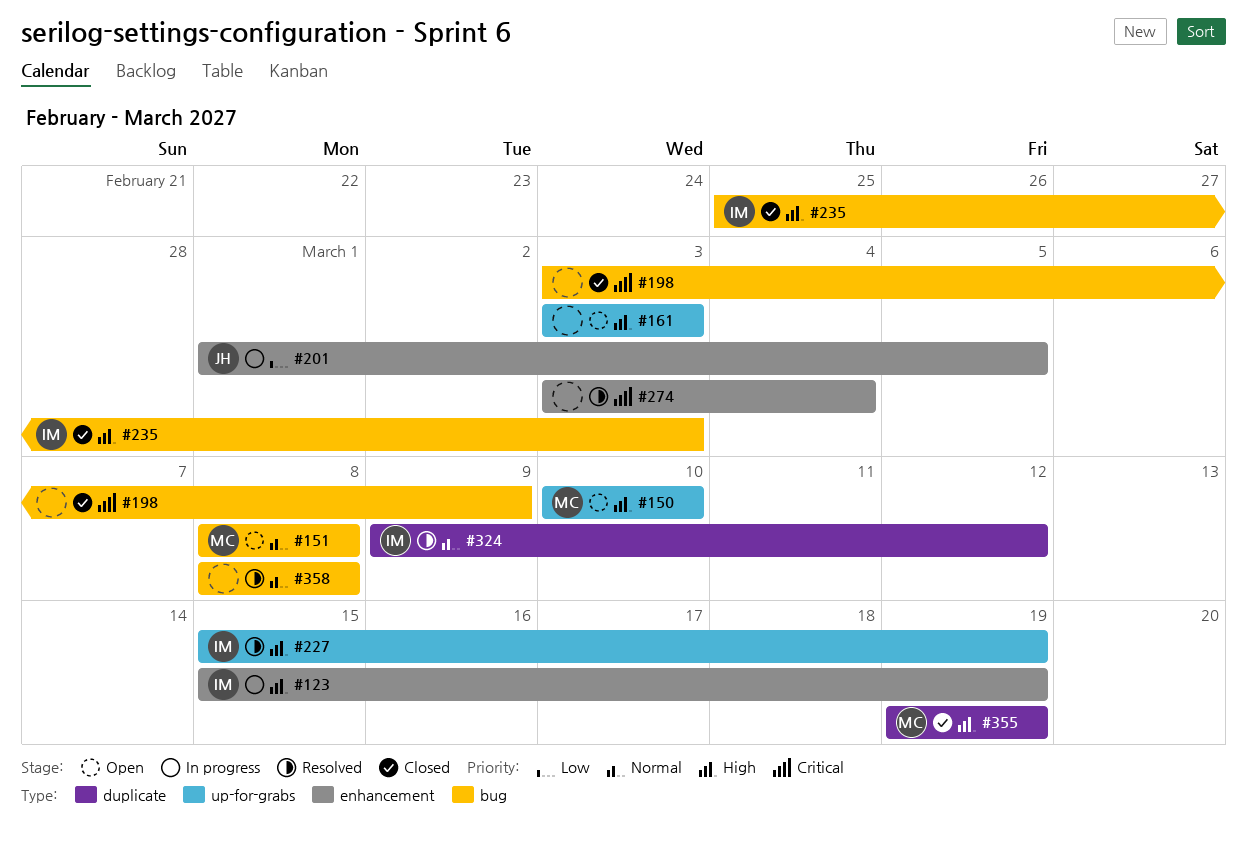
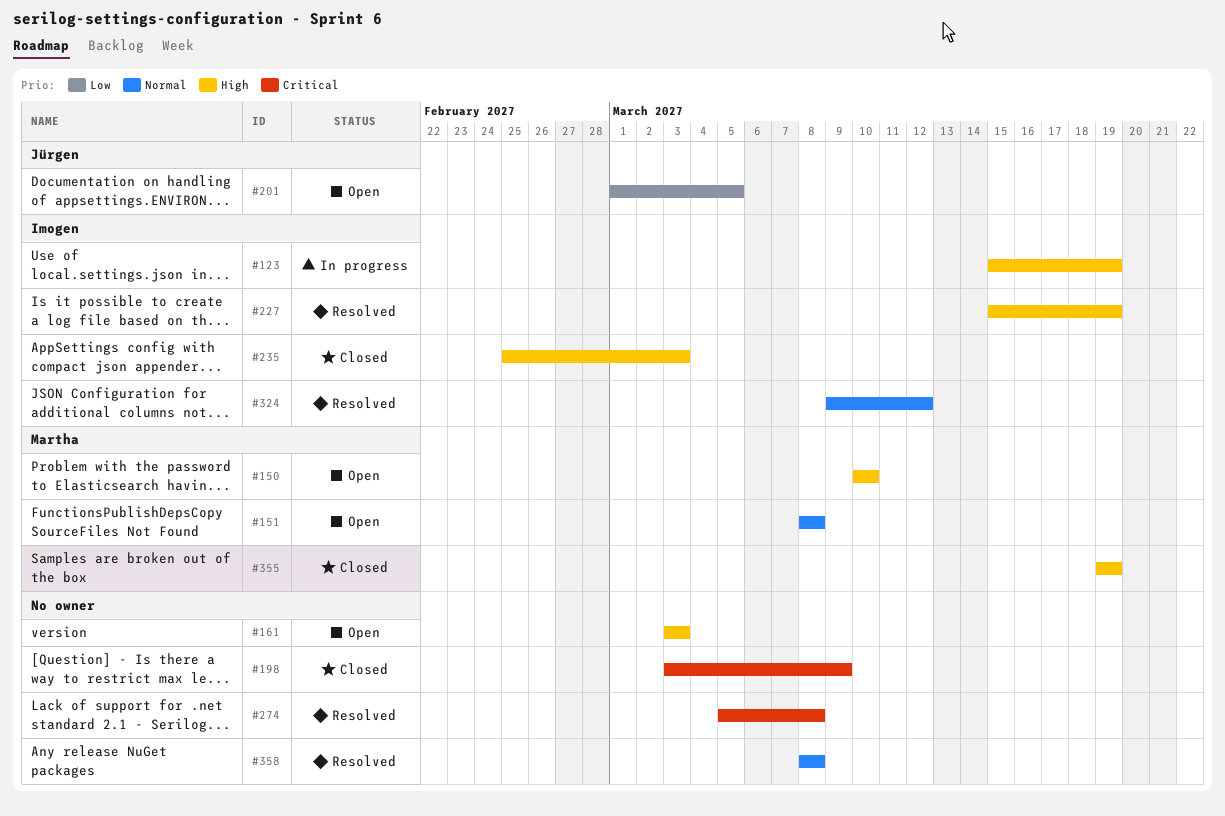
#201, status: In progress -> Open
#274, start: Mar 3 -> Mar 5
#274, due: Mar 4 -> Mar 8

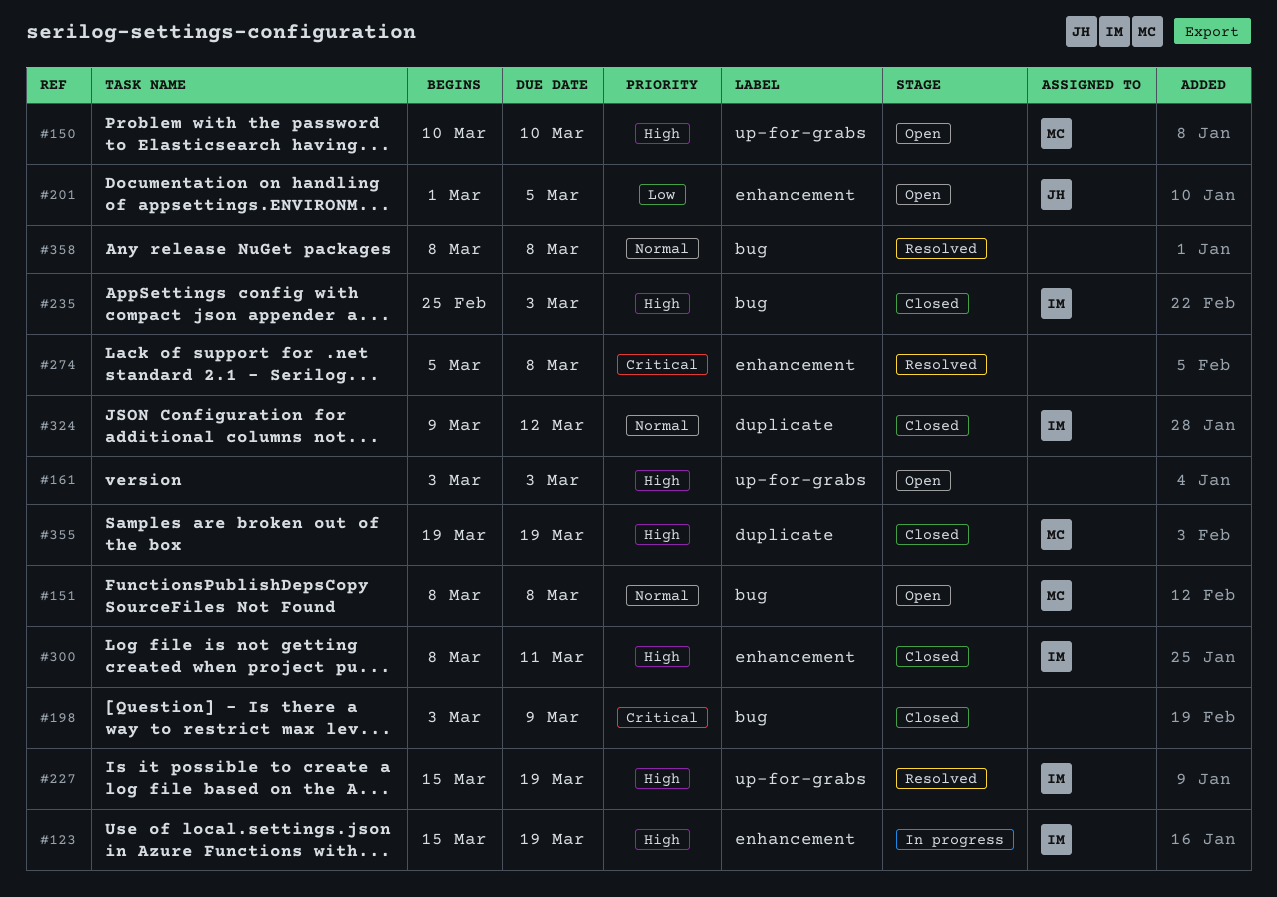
#300: none -> present
#324, status: Resolved -> Closed

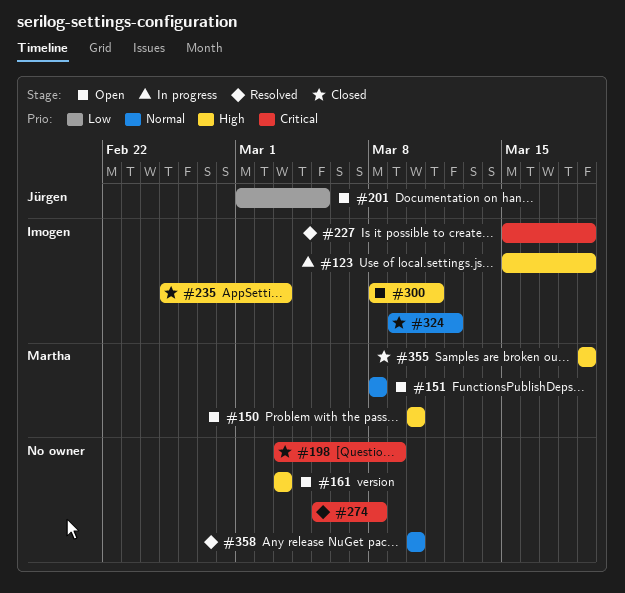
#227, priority: High -> Critical
#300, status: Closed -> Open
#358, start: Mar 8 -> Mar 10
#358, due: Mar 8 -> Mar 10

